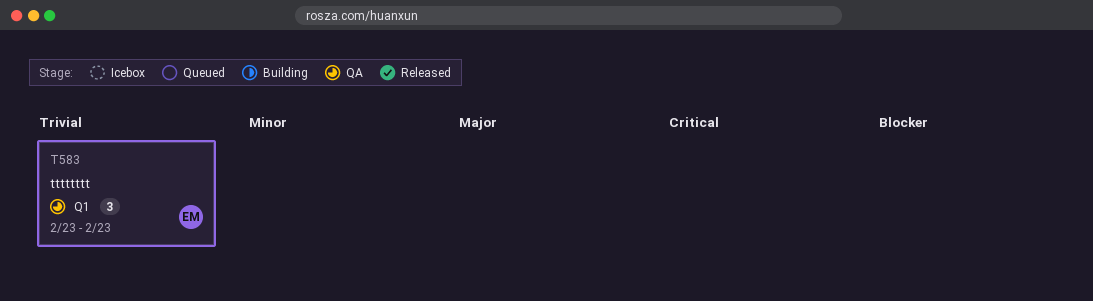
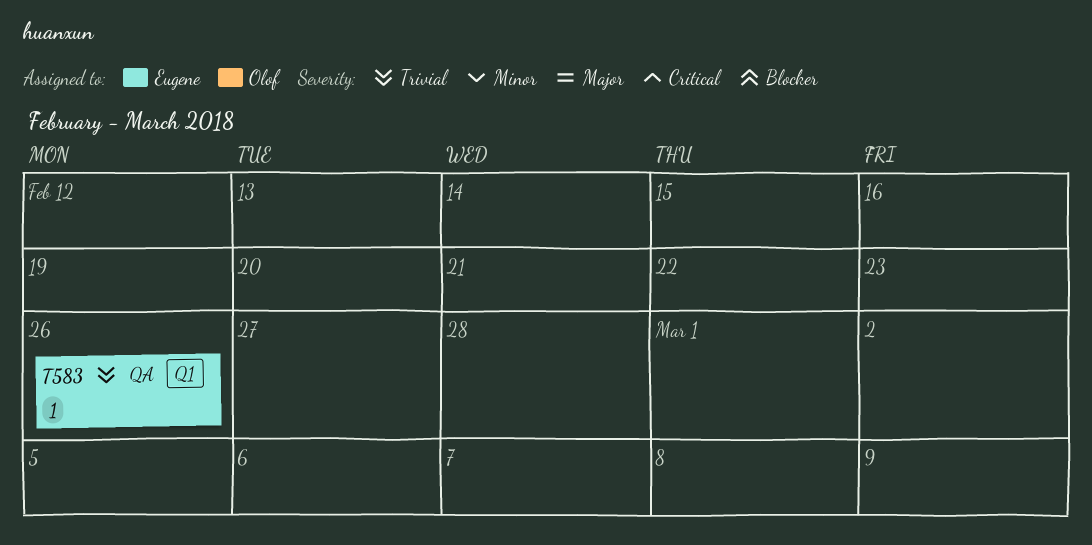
T583, estimate: 3 -> 1
T583, due: Feb 23 -> Feb 26

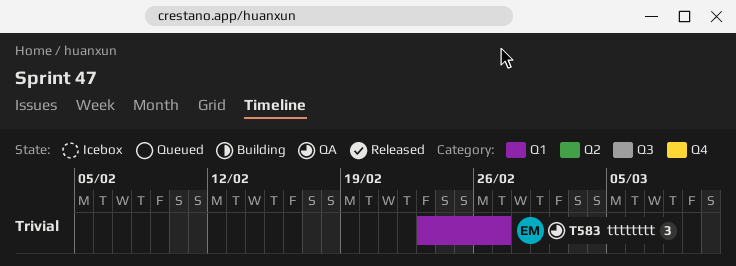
T583, estimate: 1 -> 3
T583, due: Feb 26 -> Feb 27

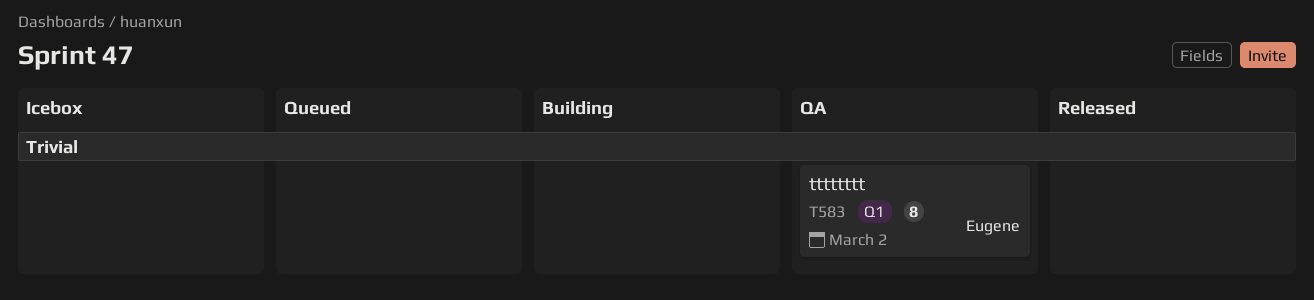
T583, estimate: 3 -> 8
T583, due: Feb 27 -> Mar 2

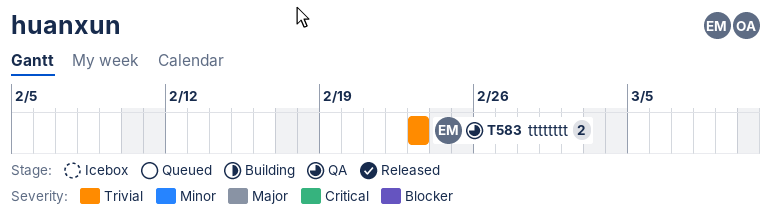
T583, estimate: 8 -> 2
T583, due: Mar 2 -> Feb 23

